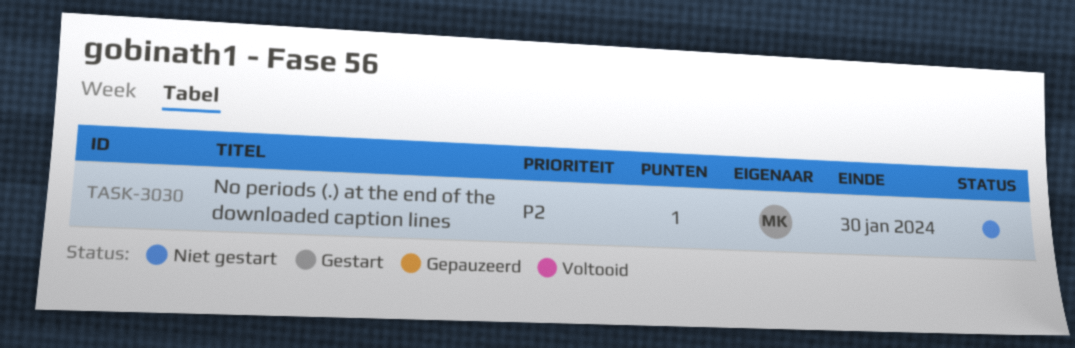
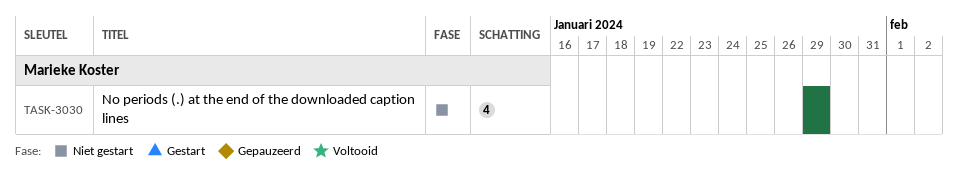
TASK-3030, estimate: 1 -> 4
TASK-3030, due: Jan 30 -> Jan 29

